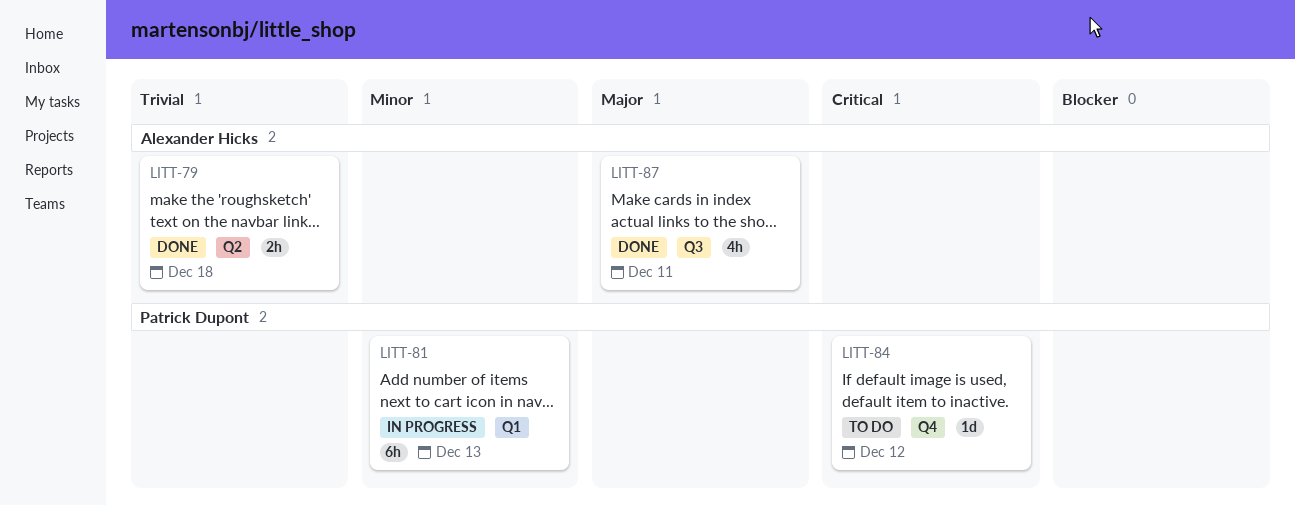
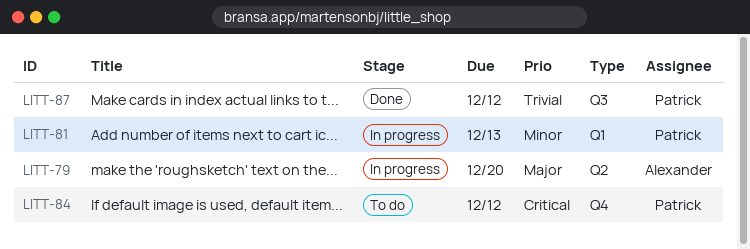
LITT-79, status: Done -> In progress
LITT-79, priority: Trivial -> Major
LITT-79, due: Dec 18 -> Dec 20
LITT-87, owner: Alexander Hicks -> Patrick Dupont
LITT-87, priority: Major -> Trivial
LITT-87, due: Dec 11 -> Dec 12

